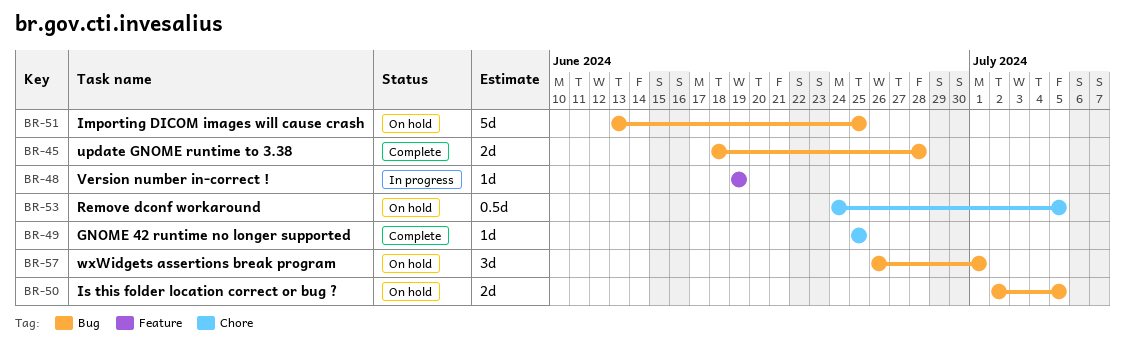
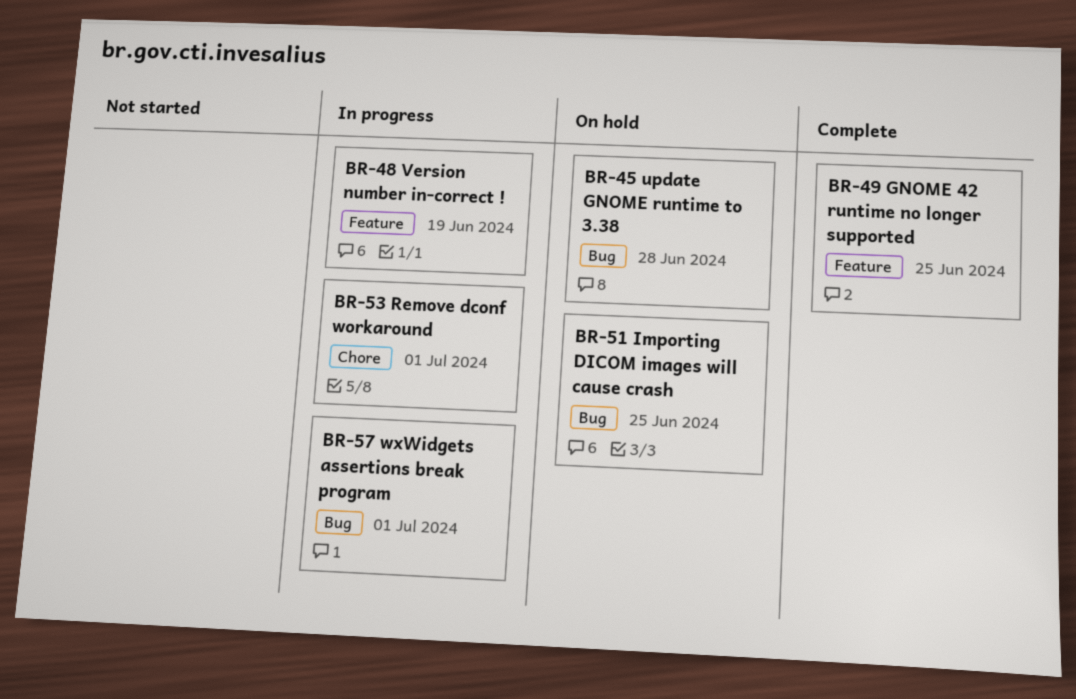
BR-45, status: Complete -> On hold
BR-49, label: Chore -> Feature
BR-50: present -> none
BR-53, status: On hold -> In progress
BR-53, due: Jul 5 -> Jul 1
BR-57, status: On hold -> In progress

